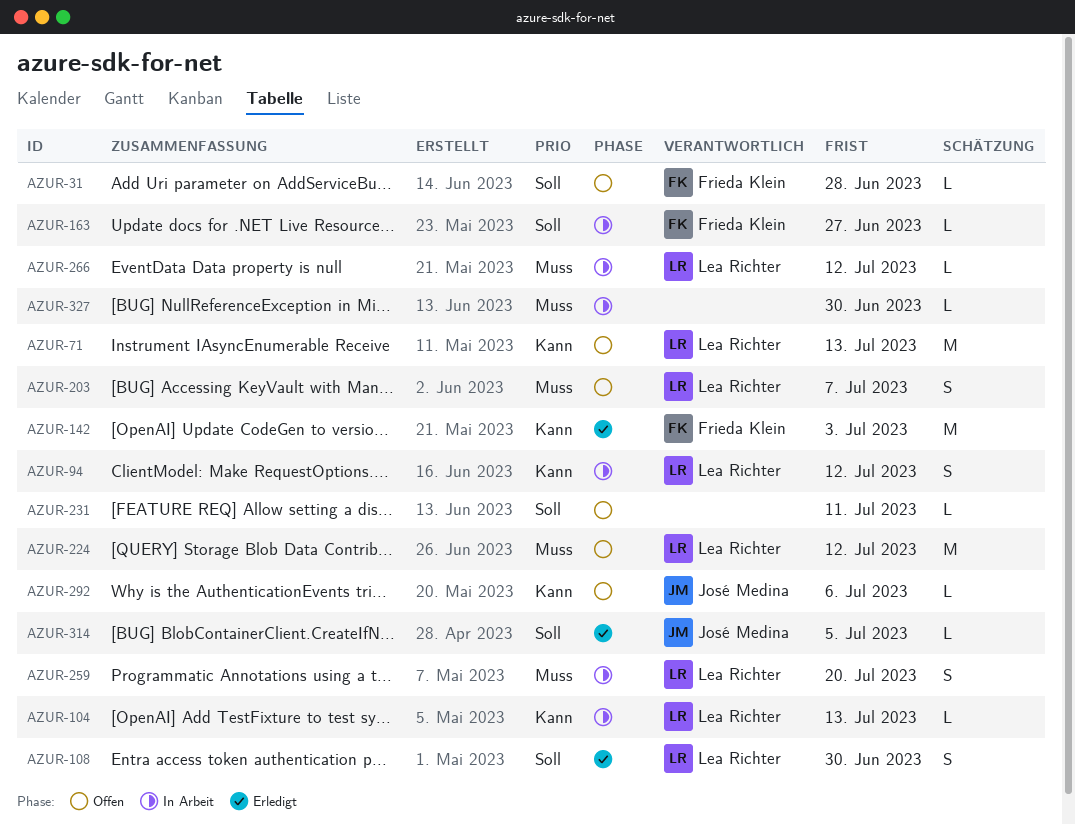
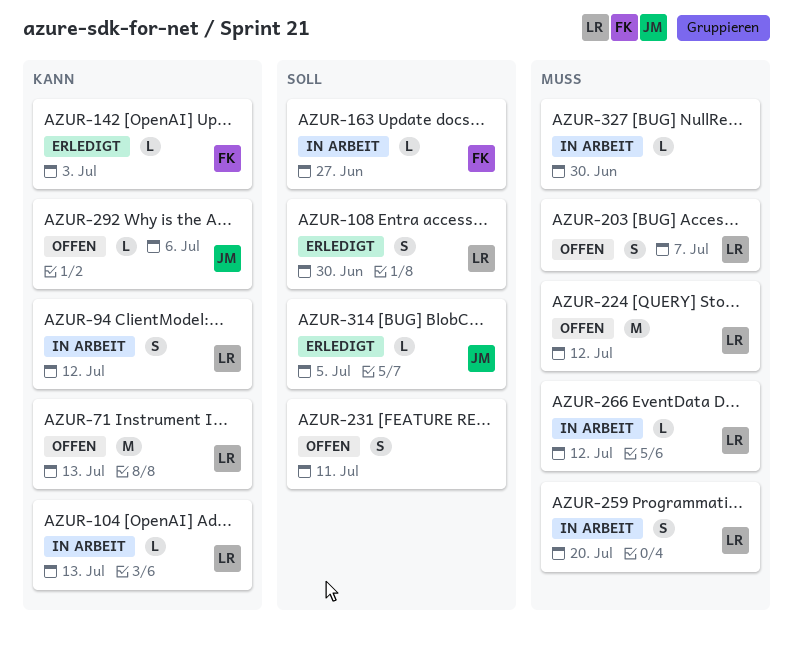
AZUR-31: present -> none
AZUR-142, estimate: M -> L
AZUR-231, estimate: L -> S

